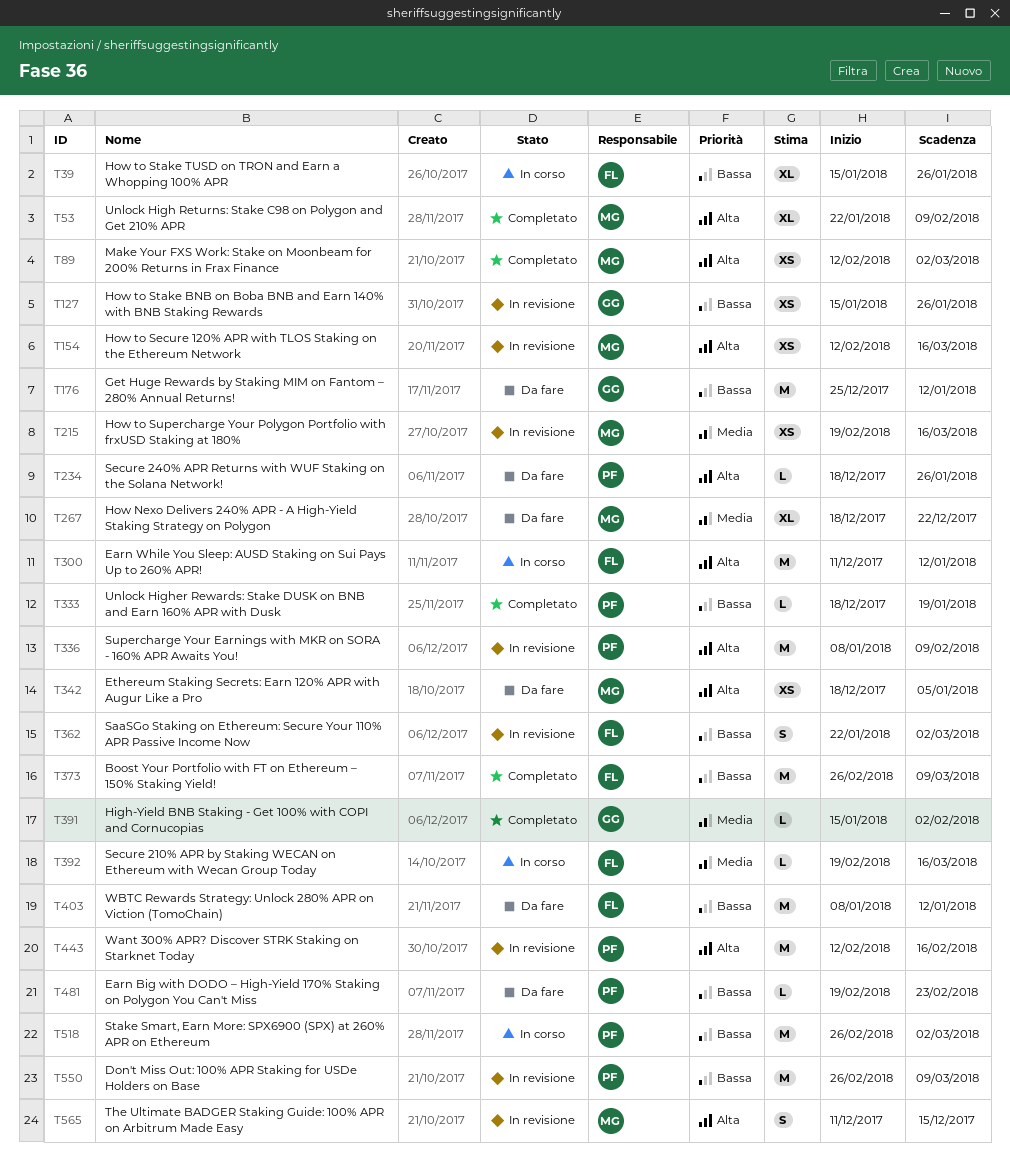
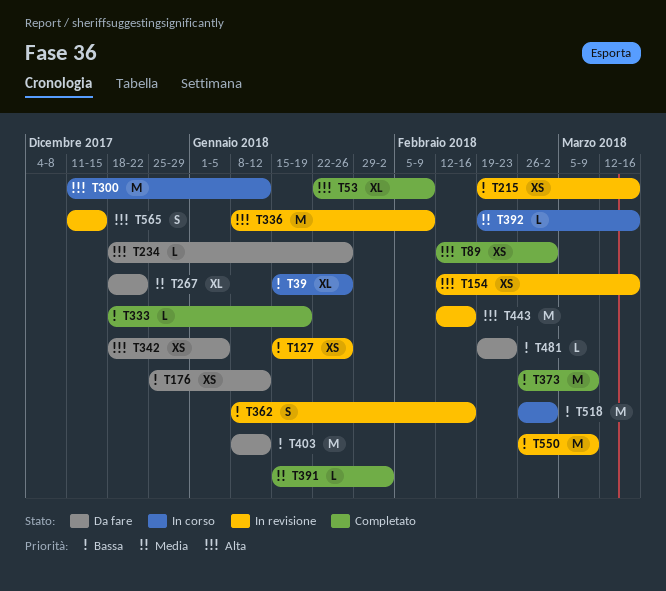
T176, estimate: M -> XS
T215, priority: Media -> Bassa
T362, start: Jan 22 -> Jan 8
T362, due: Mar 2 -> Feb 16

